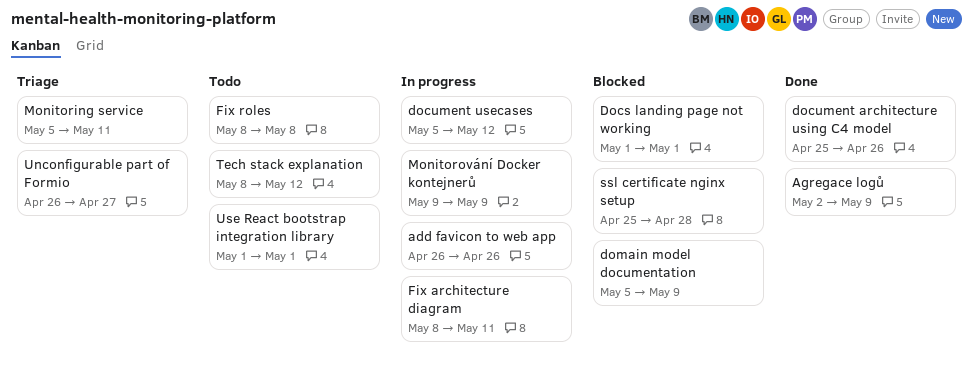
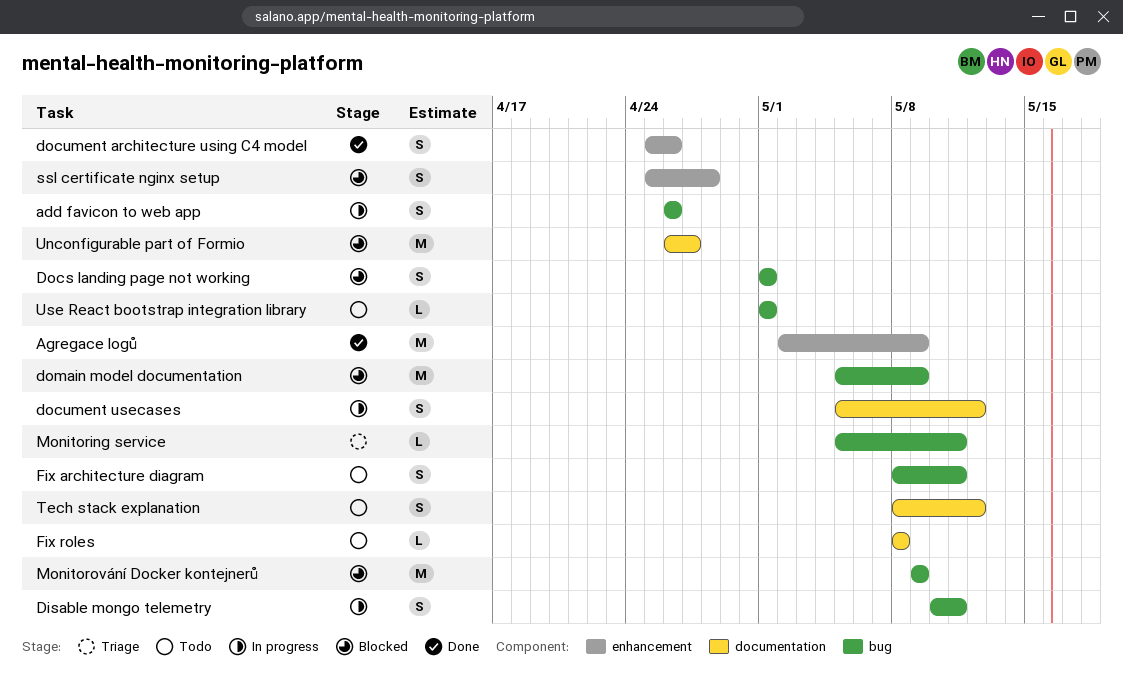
Disable mongo telemetry: none -> present
Fix architecture diagram, status: In progress -> Todo
Monitorování Docker kontejnerů, status: In progress -> Blocked
Unconfigurable part of Formio, status: Triage -> Blocked

